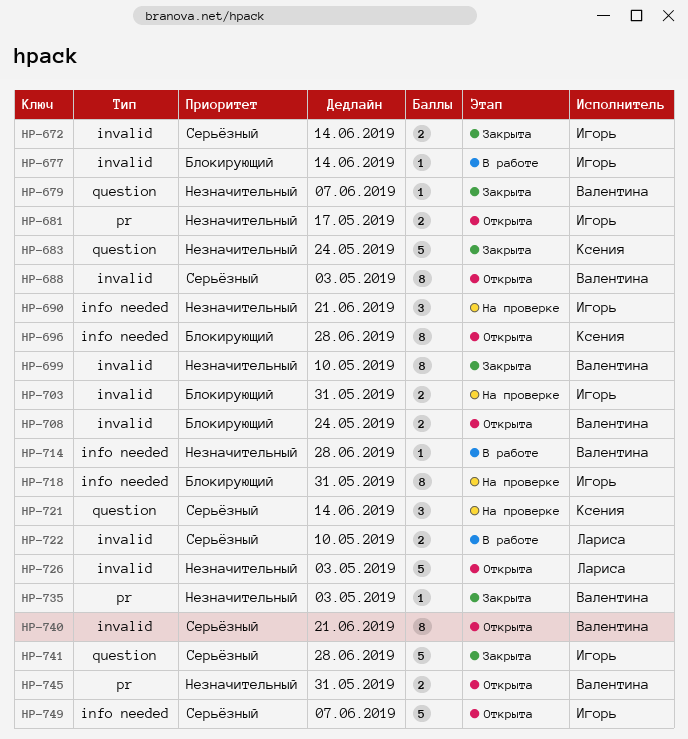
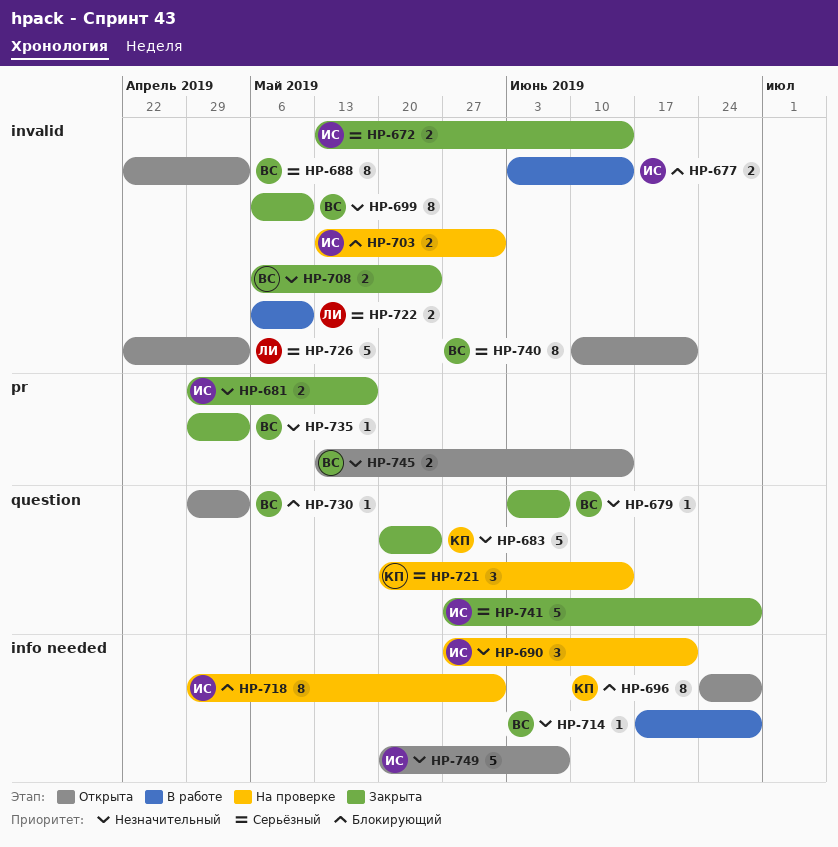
HP-677, estimate: 1 -> 2
HP-681, status: Открыта -> Закрыта
HP-708, status: Открыта -> Закрыта
HP-708, priority: Блокирующий -> Незначительный
HP-726, priority: Незначительный -> Серьёзный
HP-730: none -> present
HP-745, due: May 31 -> Jun 14
HP-749, priority: Серьёзный -> Незначительный

